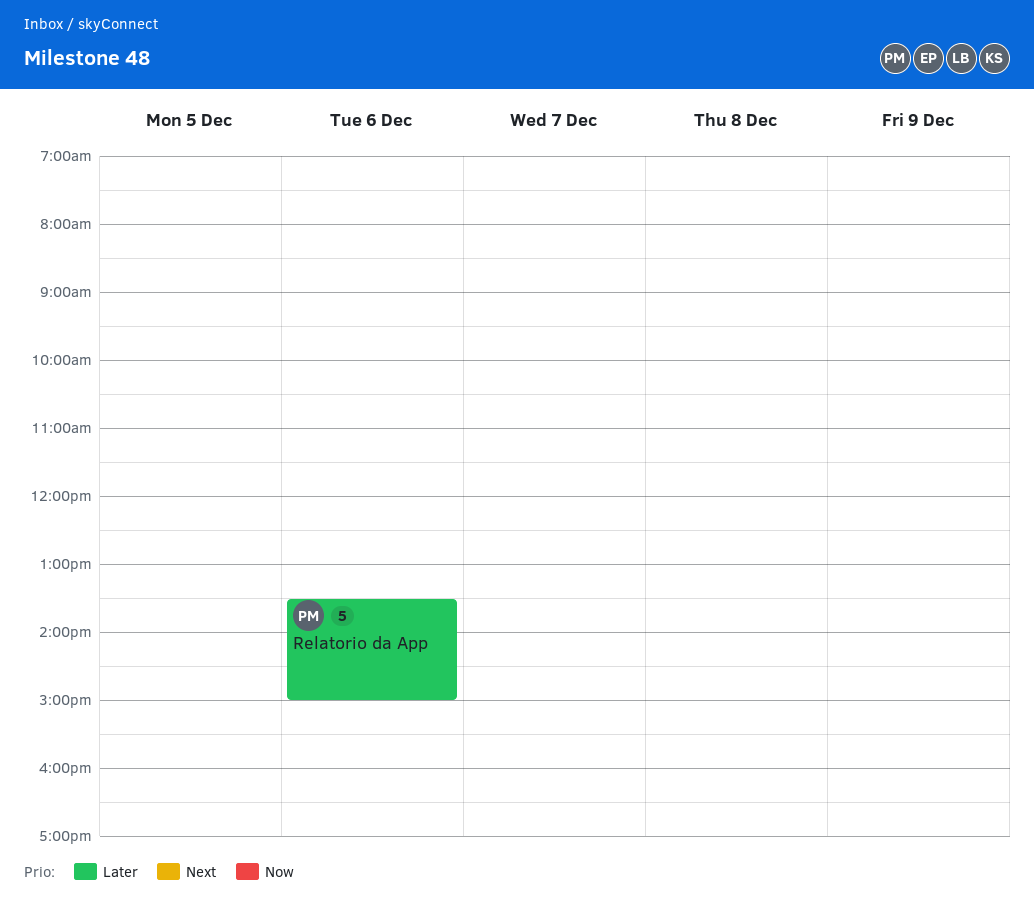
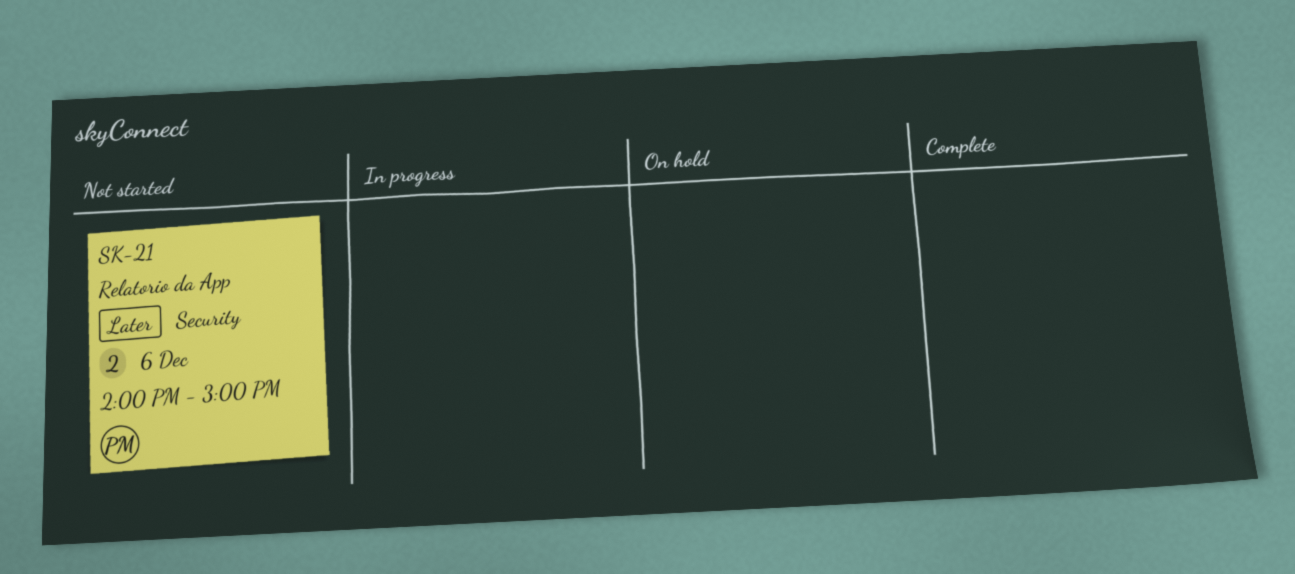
Relatorio da App, estimate: 5 -> 2
Relatorio da App, begins: 13:30 -> 14:00

